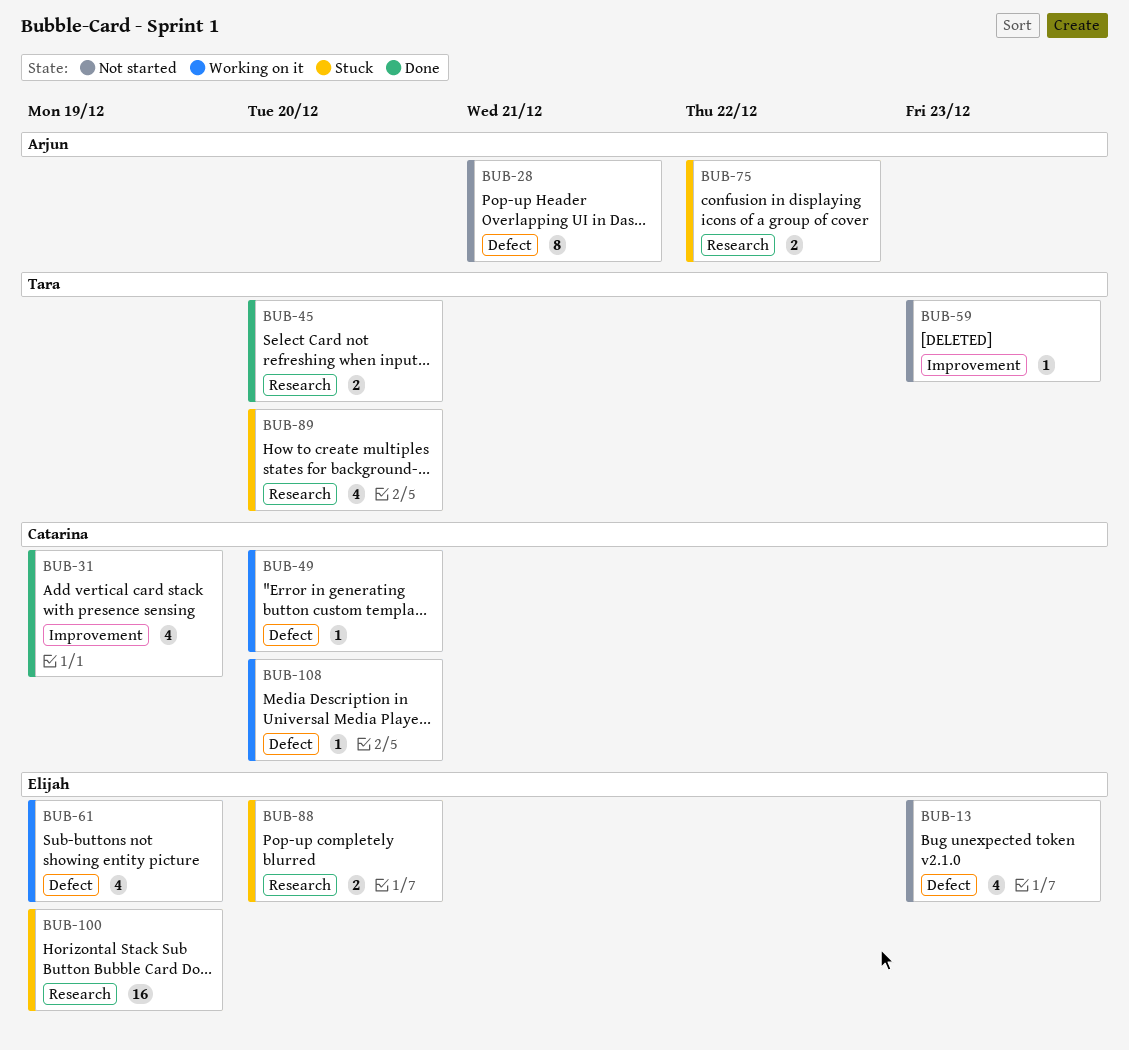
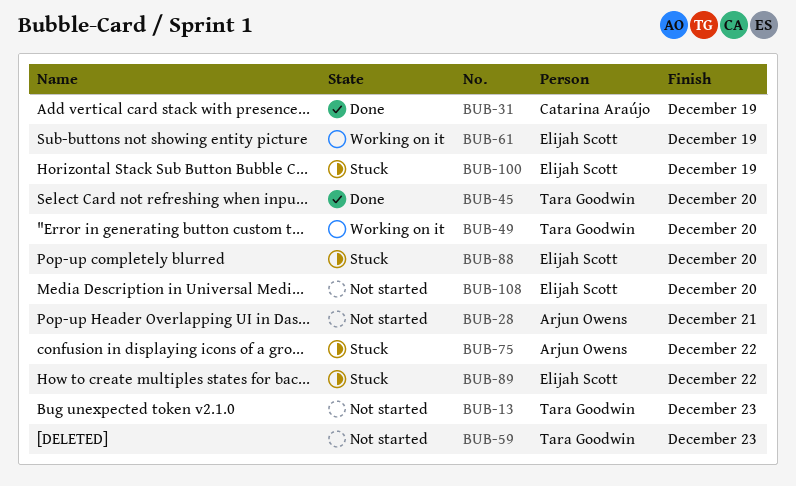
BUB-13, owner: Elijah Scott -> Tara Goodwin
BUB-49, owner: Catarina Araújo -> Tara Goodwin
BUB-89, owner: Tara Goodwin -> Elijah Scott
BUB-89, due: Dec 20 -> Dec 22
BUB-108, status: Working on it -> Not started
BUB-108, owner: Catarina Araújo -> Elijah Scott

